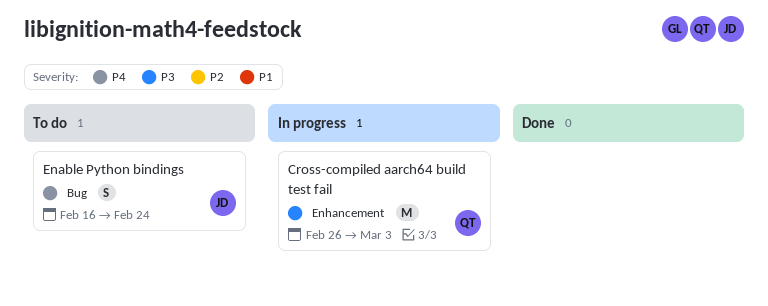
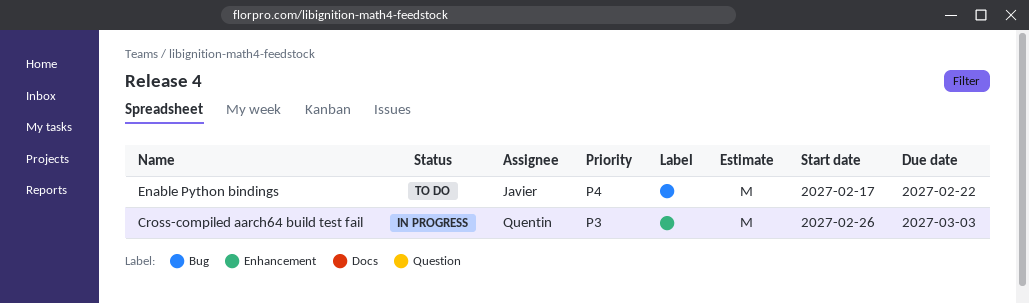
Enable Python bindings, estimate: S -> M
Enable Python bindings, start: Feb 16 -> Feb 17
Enable Python bindings, due: Feb 24 -> Feb 22

